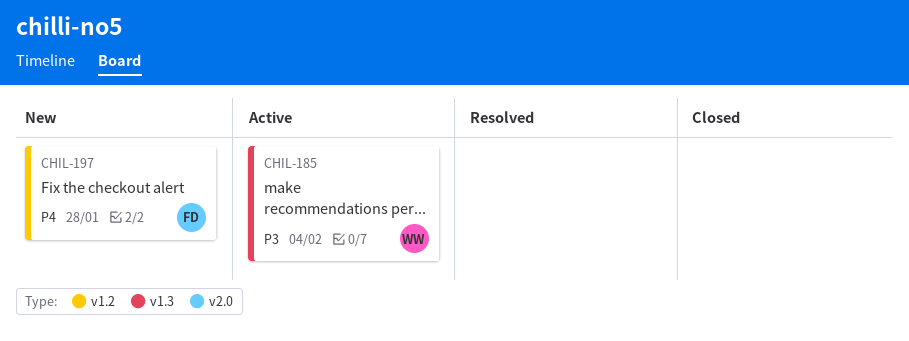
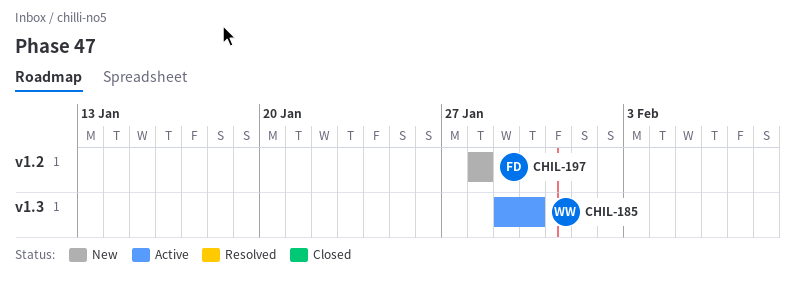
CHIL-185, due: Feb 4 -> Jan 30

